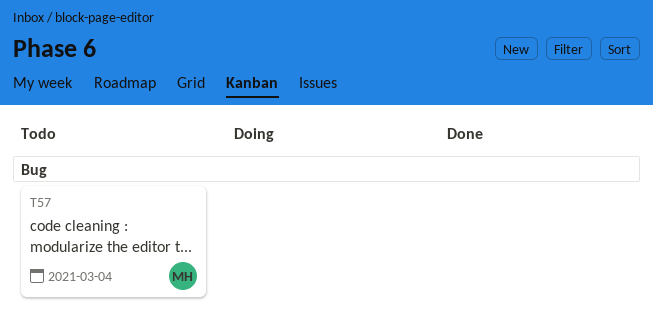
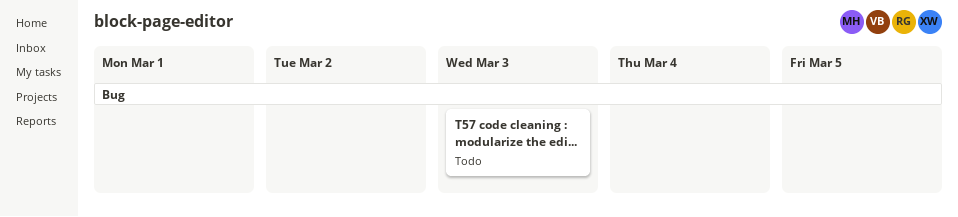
T57, due: Mar 4 -> Mar 3

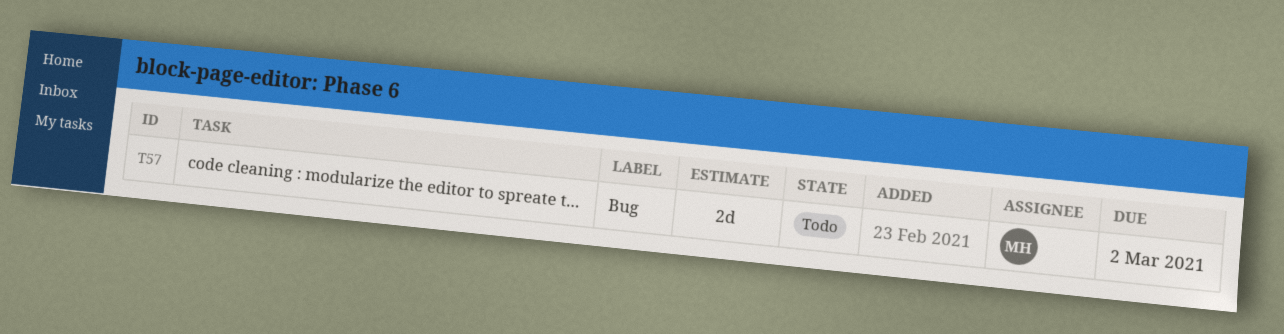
T57, due: Mar 3 -> Mar 2

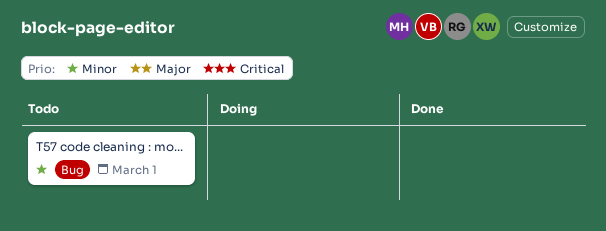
T57, due: Mar 2 -> Mar 1

